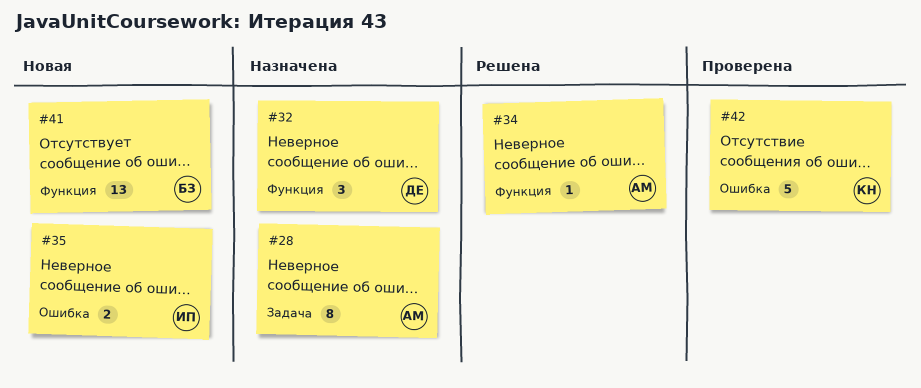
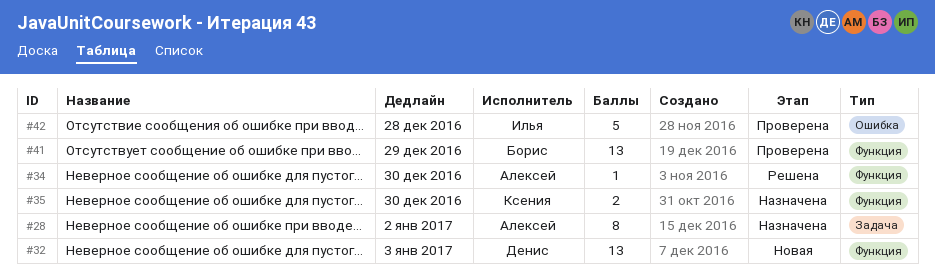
#32, status: Назначена -> Новая
#32, estimate: 3 -> 13
#35, status: Новая -> Назначена
#35, owner: Илья -> Ксения
#35, label: Ошибка -> Функция
#41, status: Новая -> Проверена
#42, owner: Ксения -> Илья

